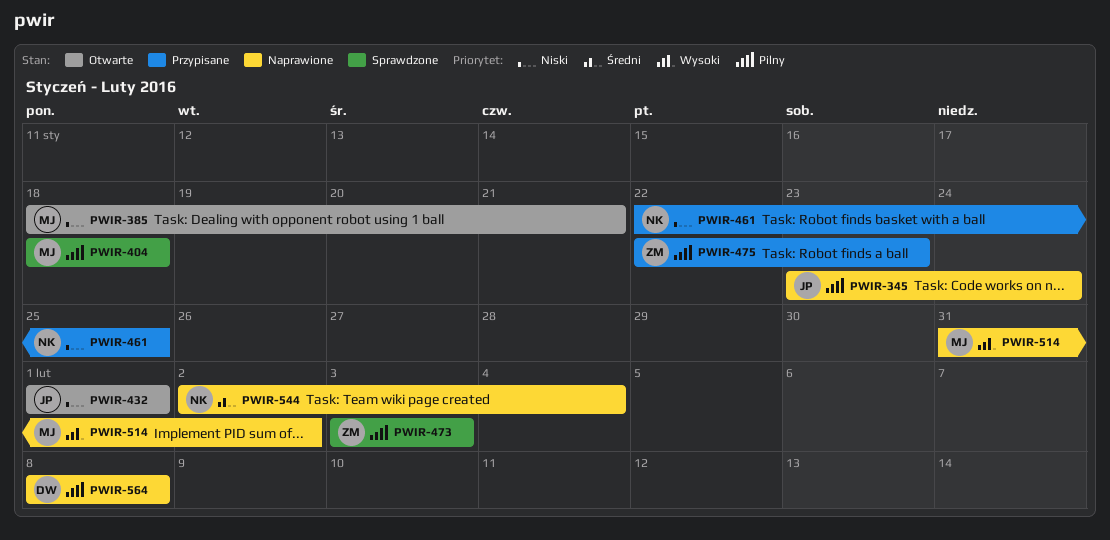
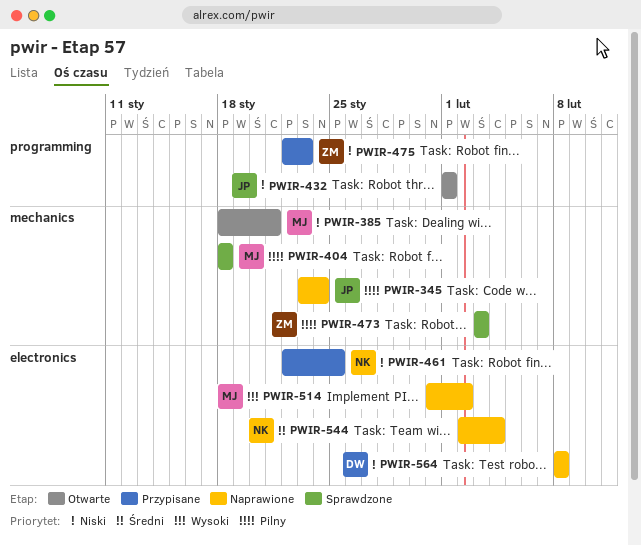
PWIR-475, priority: Pilny -> Niski
PWIR-564, priority: Pilny -> Niski

